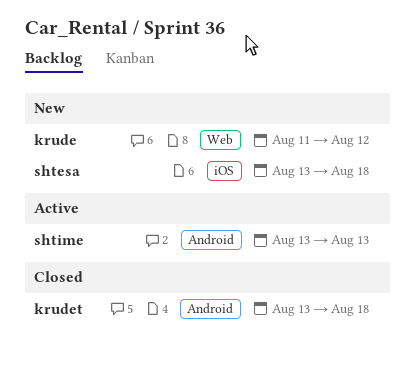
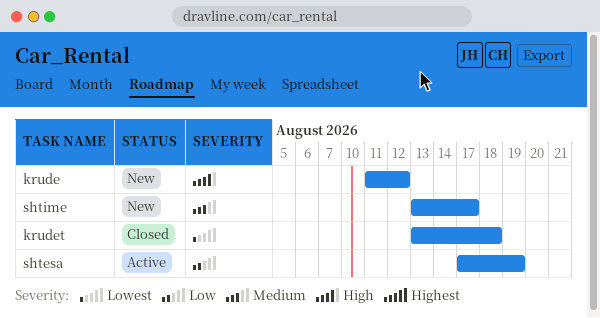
shtesa, status: New -> Active
shtesa, start: Aug 13 -> Aug 17
shtesa, due: Aug 18 -> Aug 19
shtime, status: Active -> New
shtime, due: Aug 13 -> Aug 17

